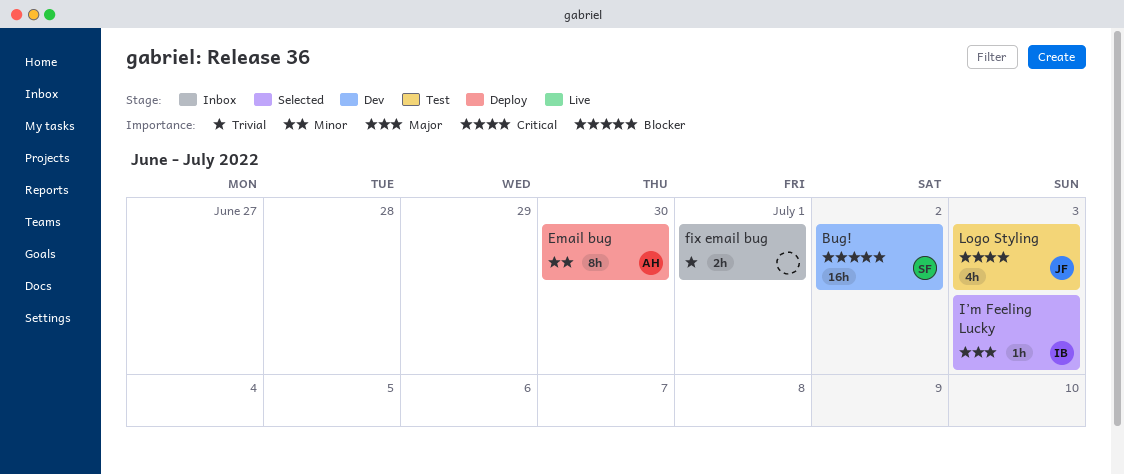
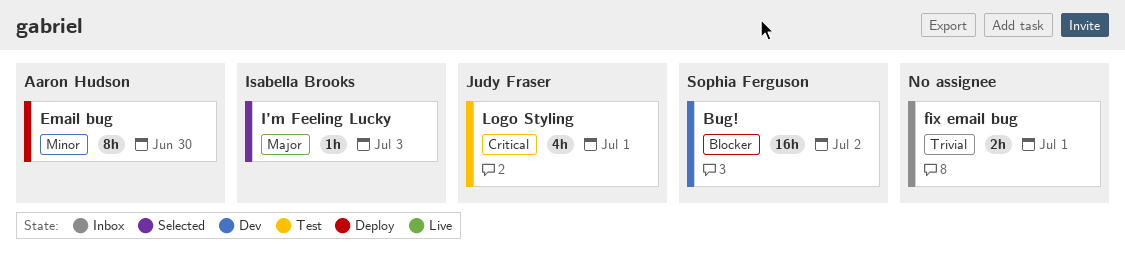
Logo Styling, due: Jul 3 -> Jul 1

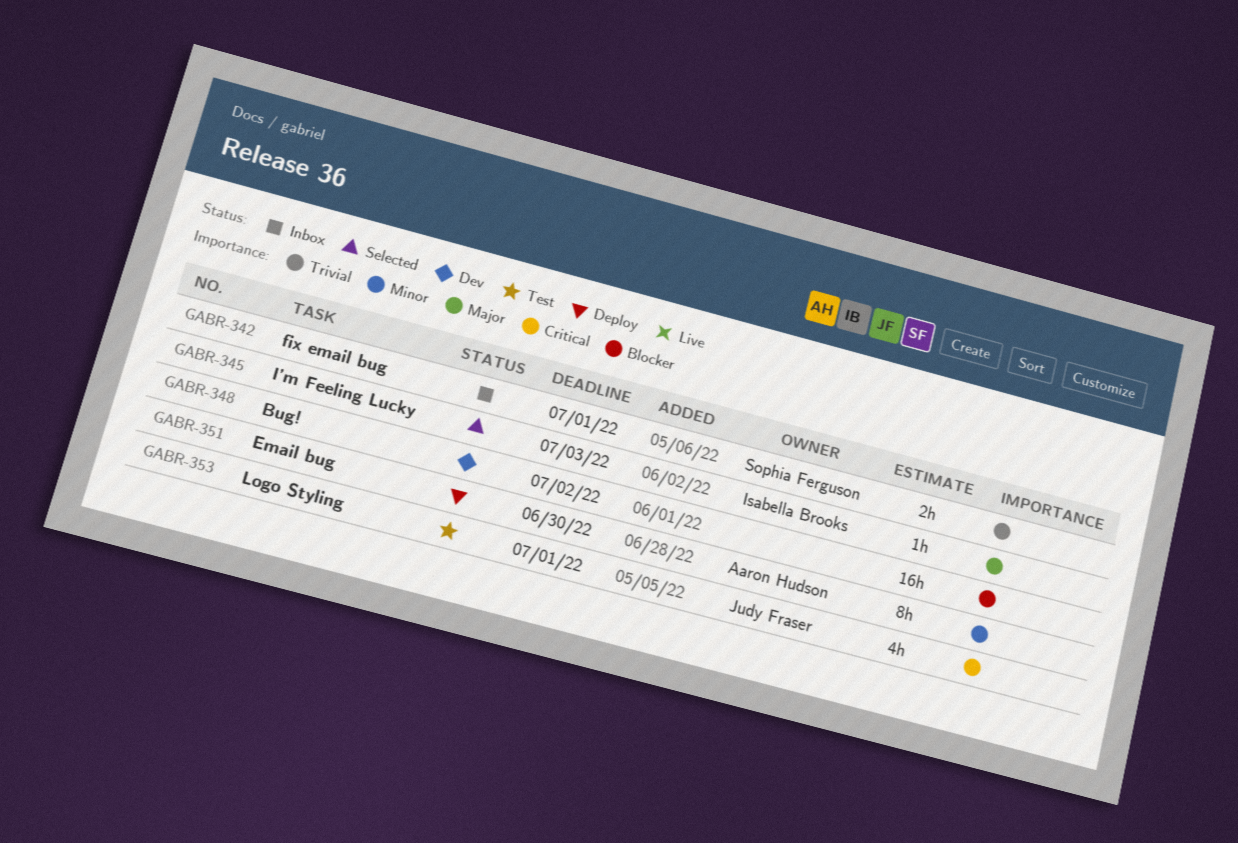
Bug!, owner: Sophia Ferguson -> none
fix email bug, owner: none -> Sophia Ferguson

